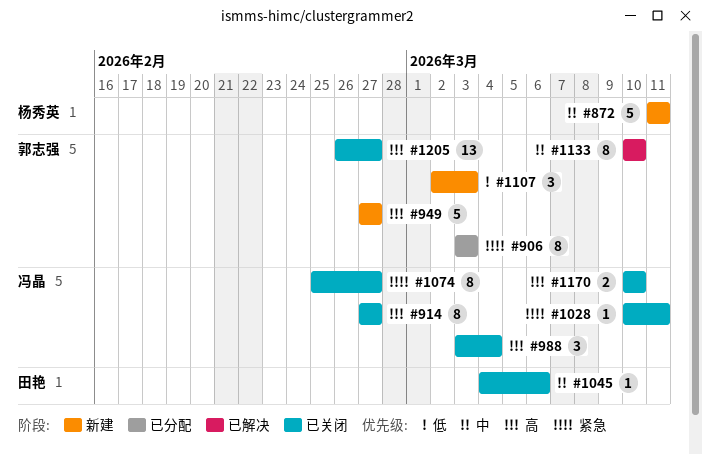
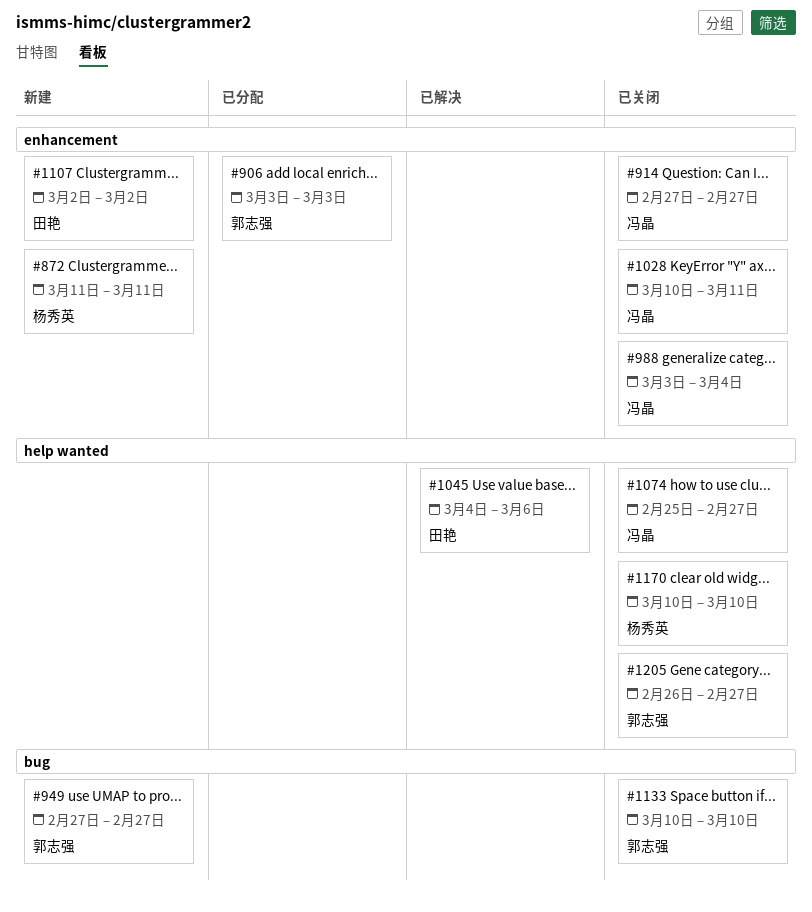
#1045, status: 已关闭 -> 已解决
#1107, owner: 郭志强 -> 田艳
#1107, due: Mar 3 -> Mar 2
#1133, status: 已解决 -> 已关闭
#1170, owner: 冯晶 -> 杨秀英

